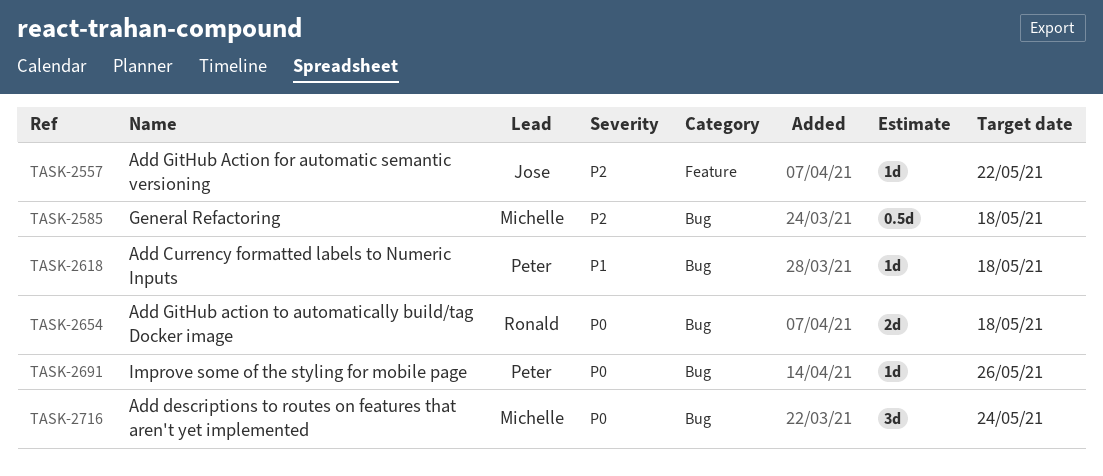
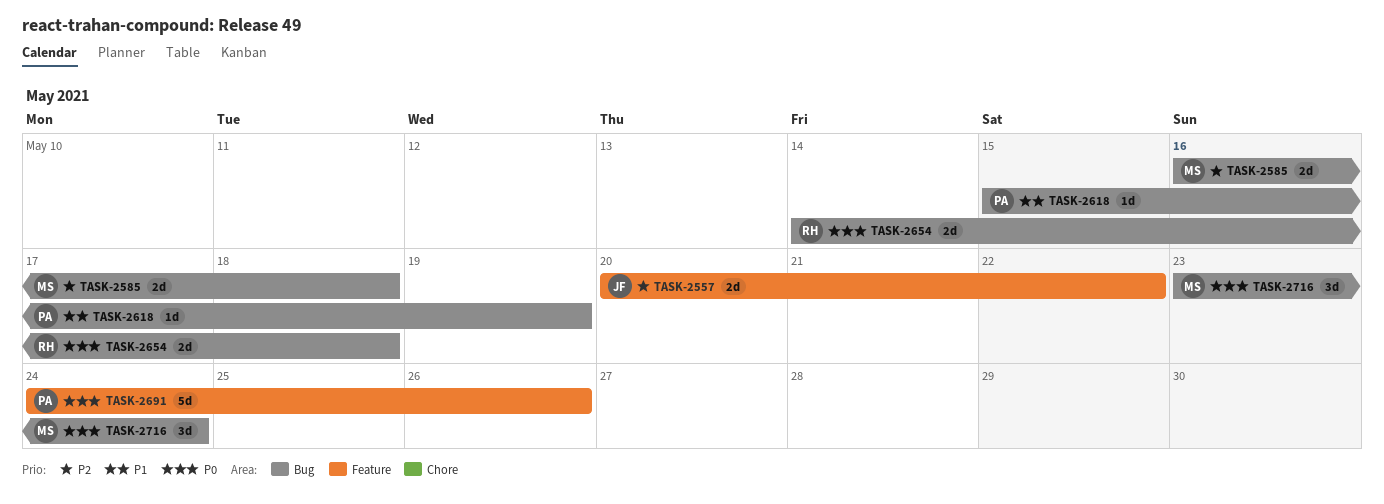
TASK-2557, estimate: 1d -> 2d
TASK-2585, estimate: 0.5d -> 2d
TASK-2618, due: May 18 -> May 19
TASK-2691, label: Bug -> Feature
TASK-2691, estimate: 1d -> 5d

